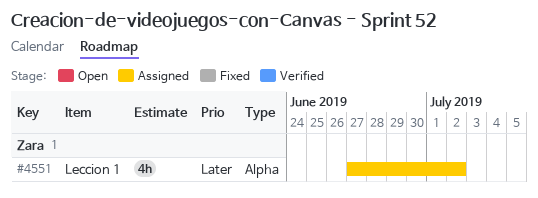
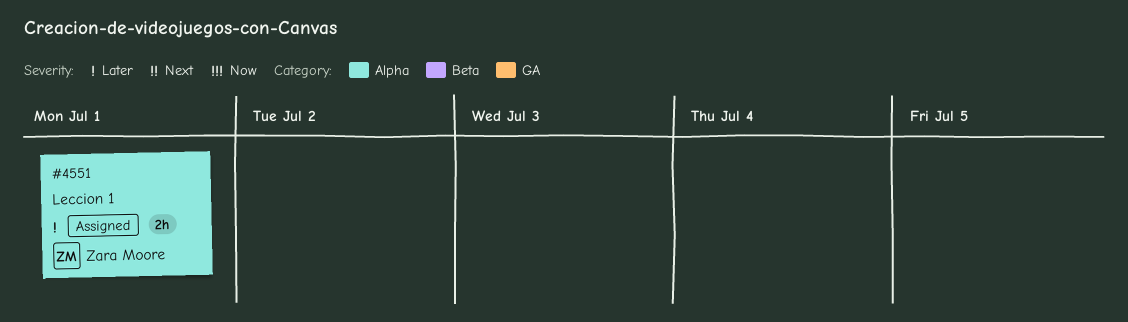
#4551, estimate: 4h -> 2h
#4551, due: Jul 2 -> Jul 1

